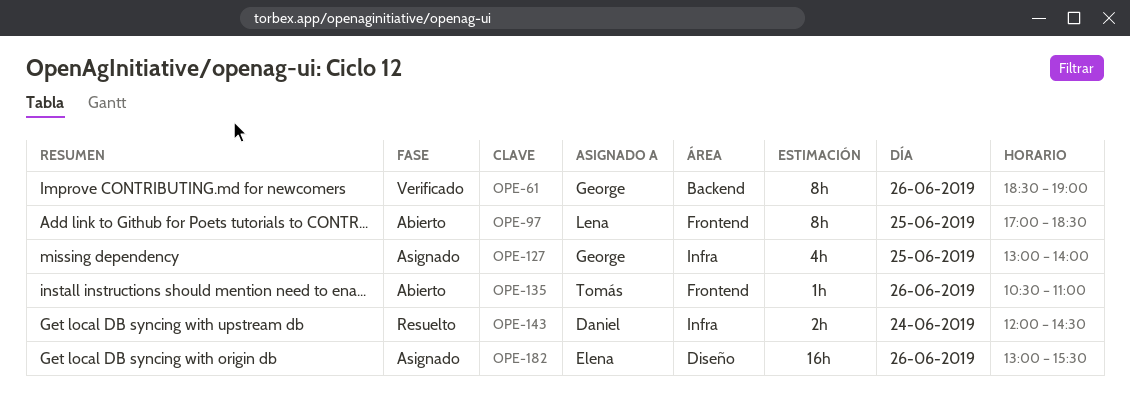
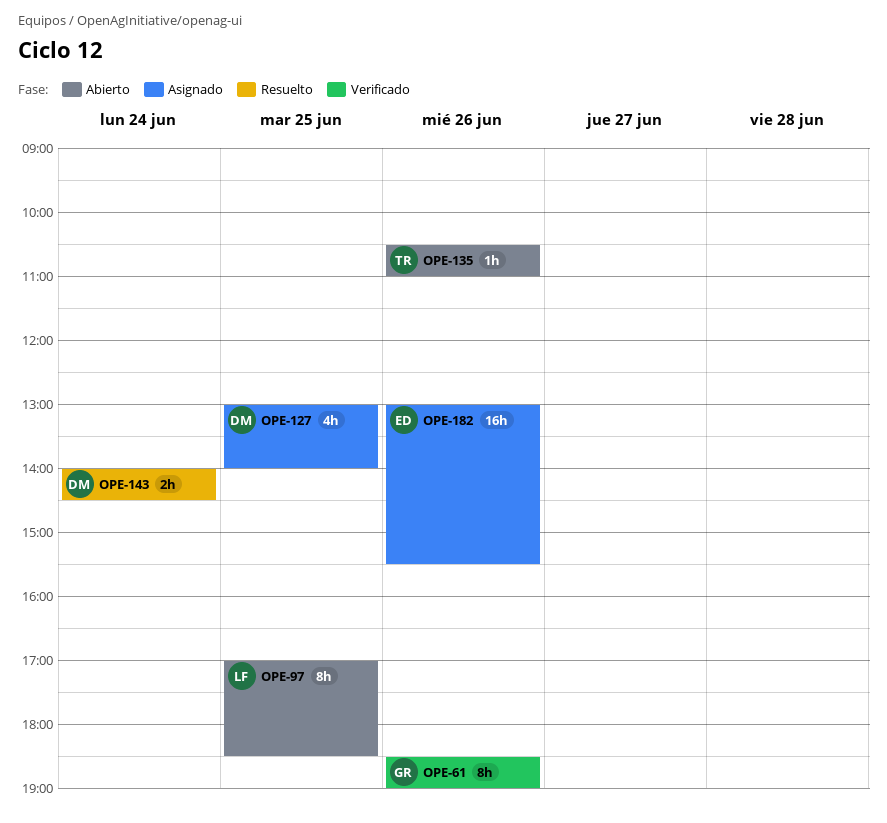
OPE-127, owner: George -> Daniel
OPE-143, begins: 12:00 -> 14:00

